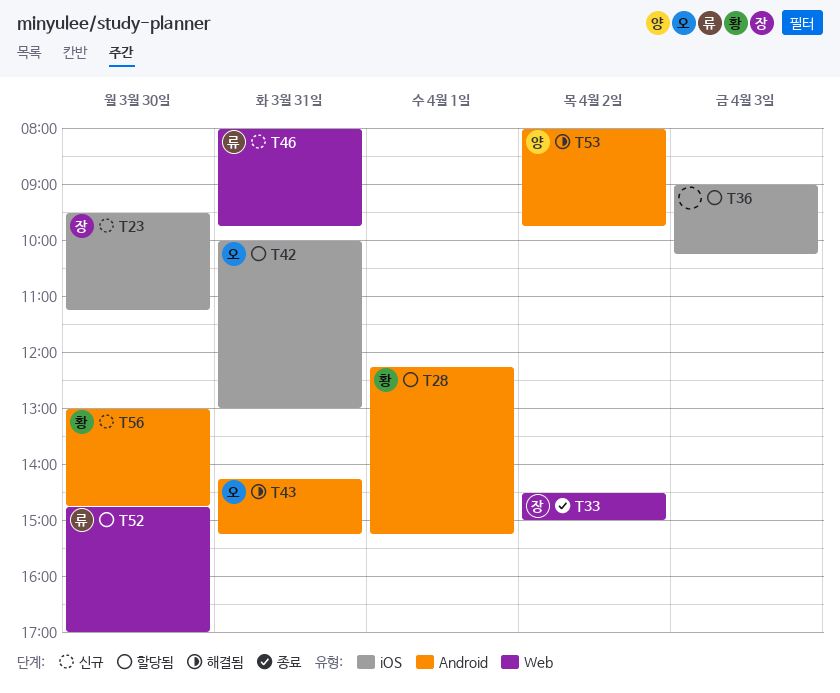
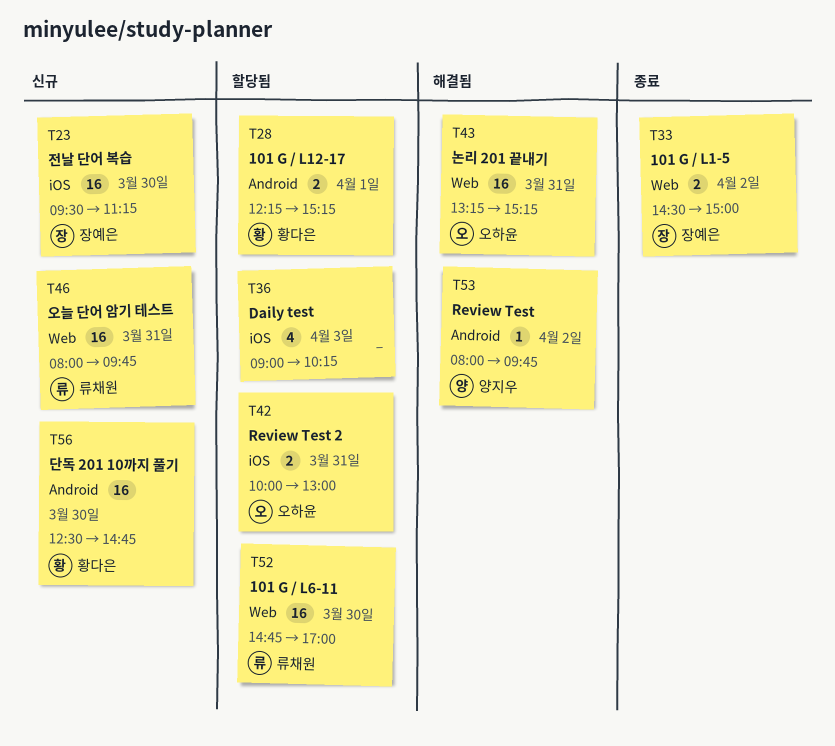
T43, label: Android -> Web
T43, begins: 14:15 -> 13:15
T56, begins: 13:00 -> 12:30

